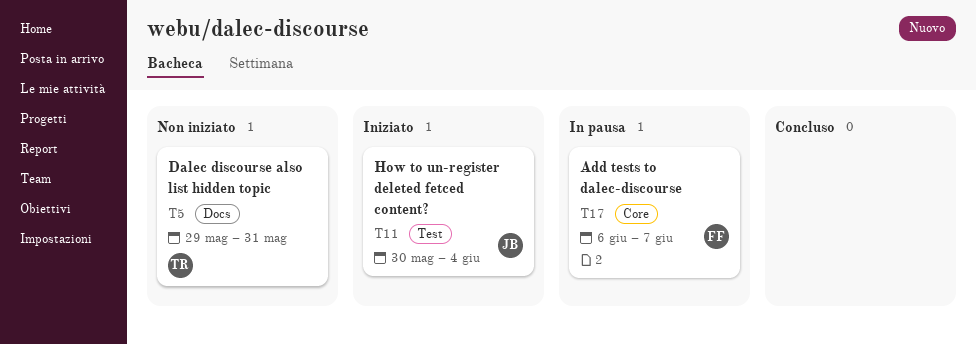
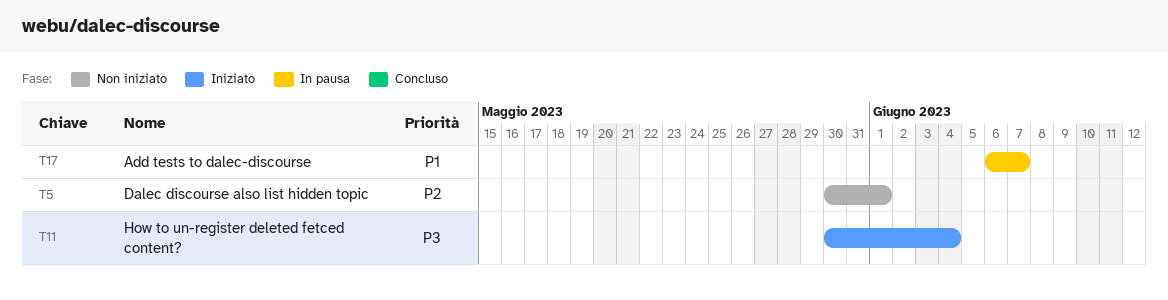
T5, start: May 29 -> May 30
T5, due: May 31 -> Jun 1

